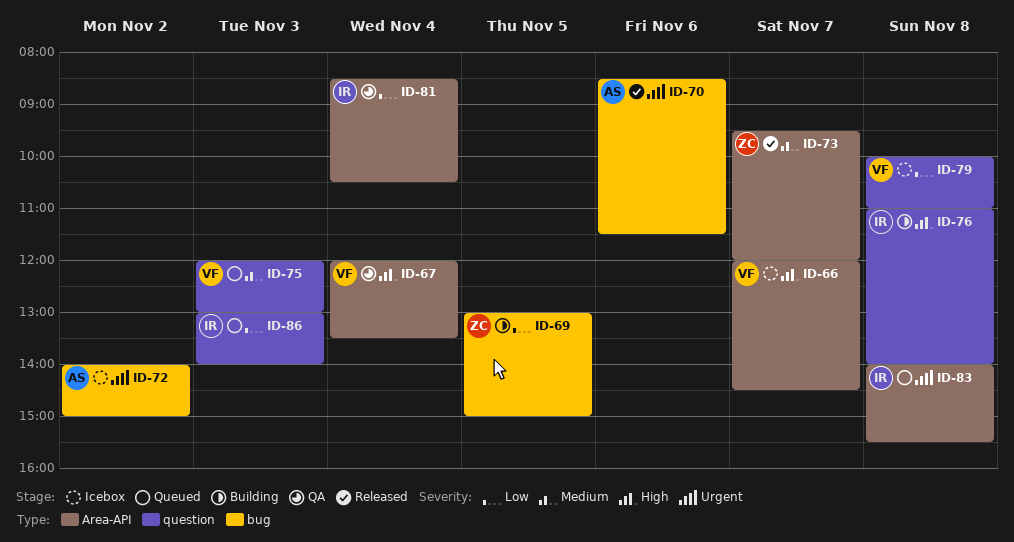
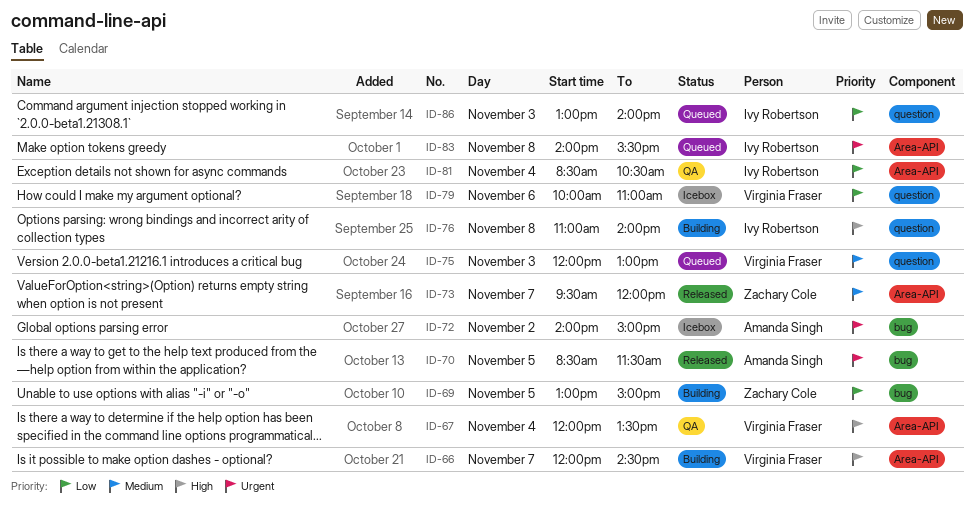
ID-66, status: Icebox -> Building
ID-70, day: Nov 6 -> Nov 5
ID-79, day: Nov 8 -> Nov 6

